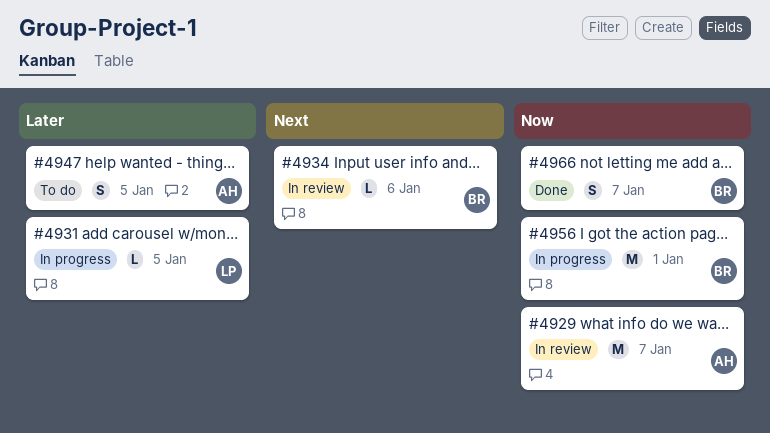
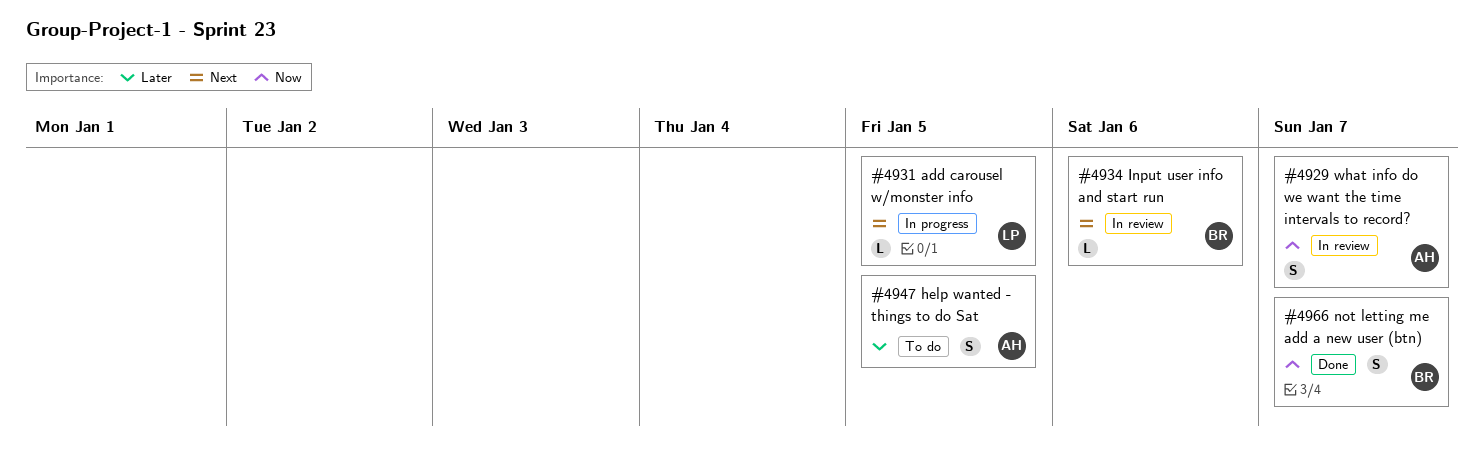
#4929, estimate: M -> S
#4931, priority: Later -> Next
#4956: present -> none

